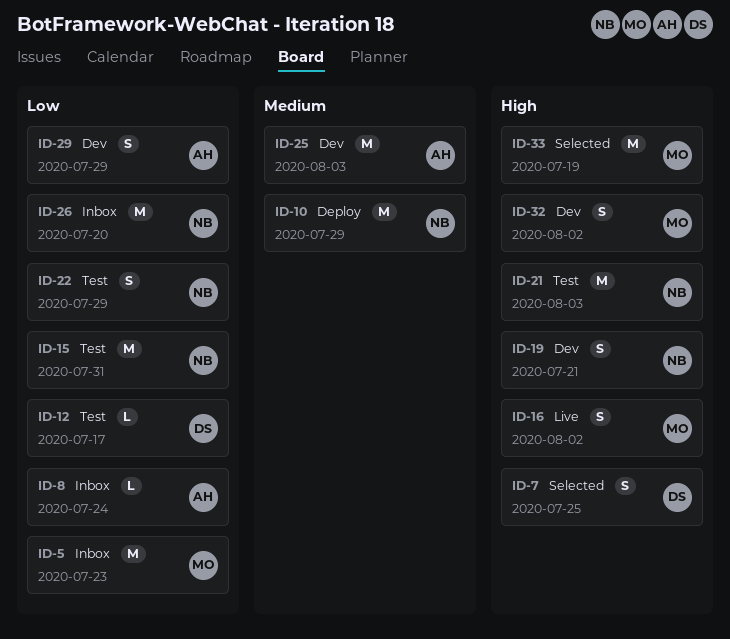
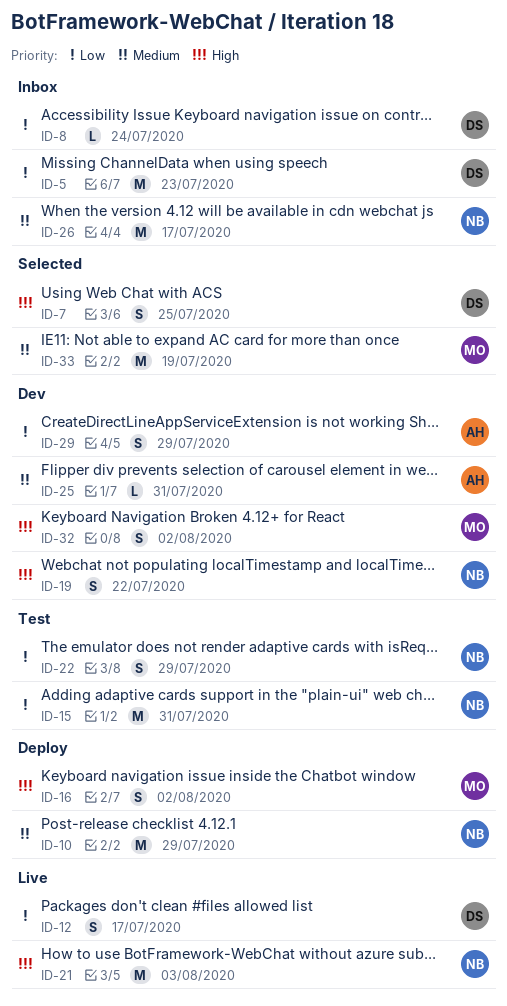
ID-5, owner: MO -> DS
ID-8, owner: AH -> DS
ID-12, status: Test -> Live
ID-12, estimate: L -> S
ID-16, status: Live -> Deploy
ID-19, due: Jul 21 -> Jul 22
ID-21, status: Test -> Live
ID-25, estimate: M -> L
ID-25, due: Aug 3 -> Jul 31
ID-26, priority: Low -> Medium
ID-26, due: Jul 20 -> Jul 17
ID-33, priority: High -> Medium

